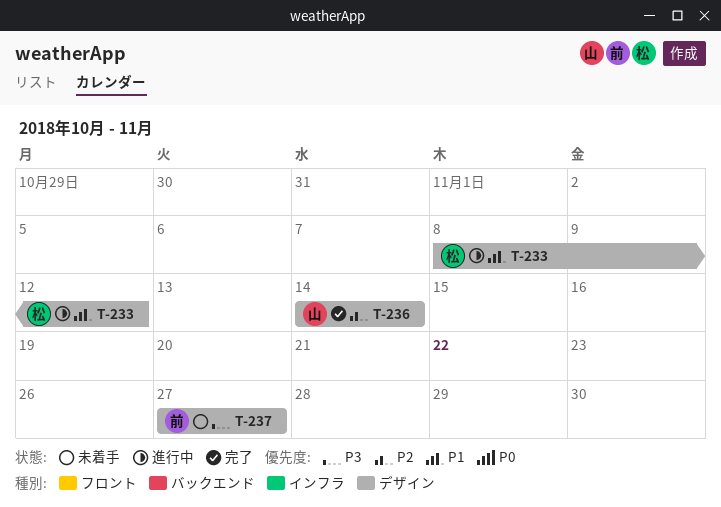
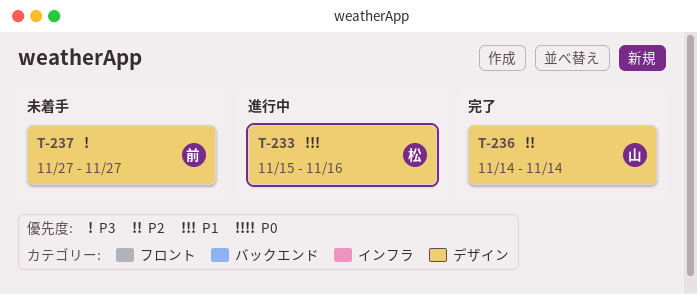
T-233, start: Nov 8 -> Nov 15
T-233, due: Nov 12 -> Nov 16

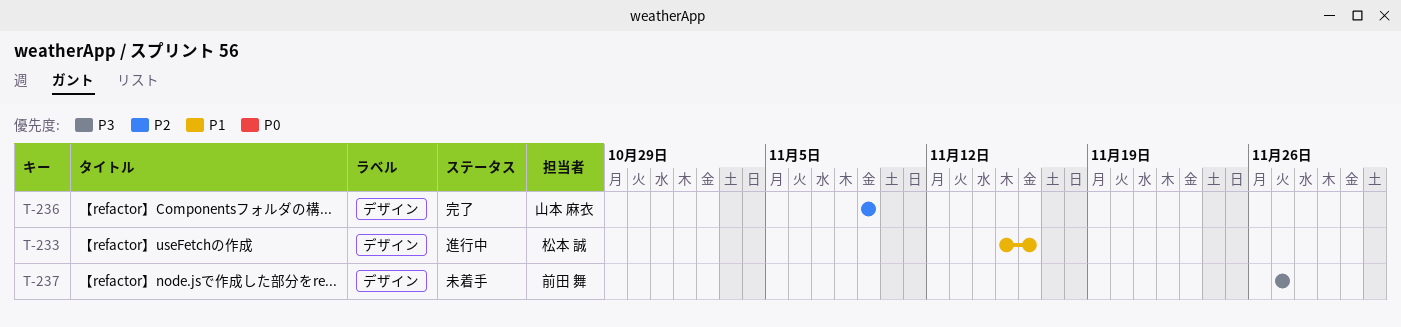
T-236, start: Nov 14 -> Nov 9
T-236, due: Nov 14 -> Nov 9

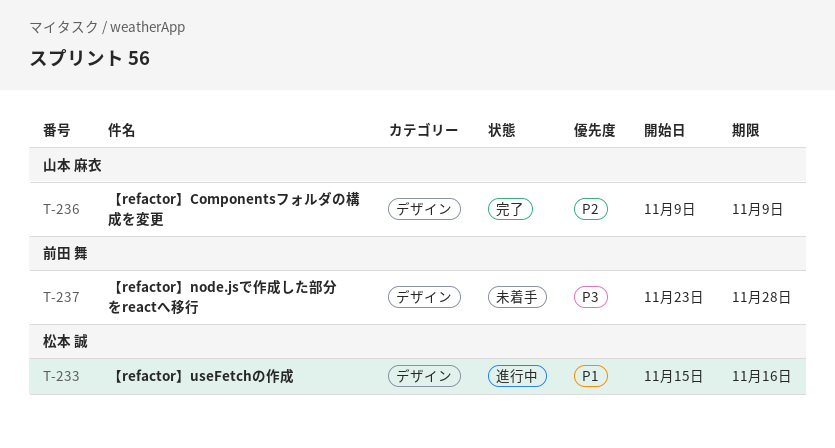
T-237, start: Nov 27 -> Nov 23
T-237, due: Nov 27 -> Nov 28

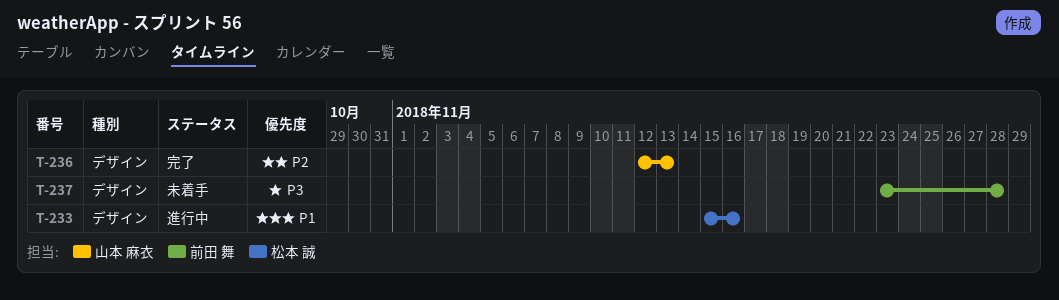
T-236, start: Nov 9 -> Nov 12
T-236, due: Nov 9 -> Nov 13

